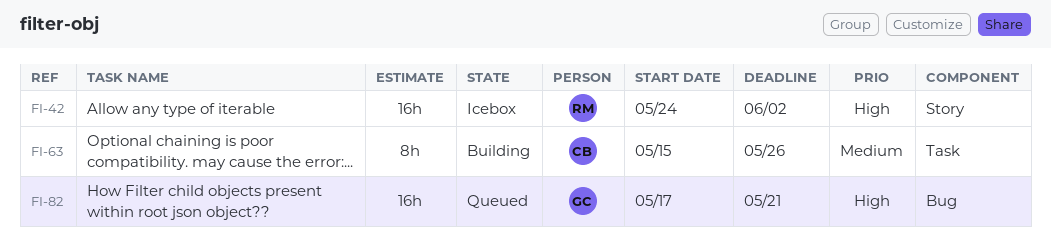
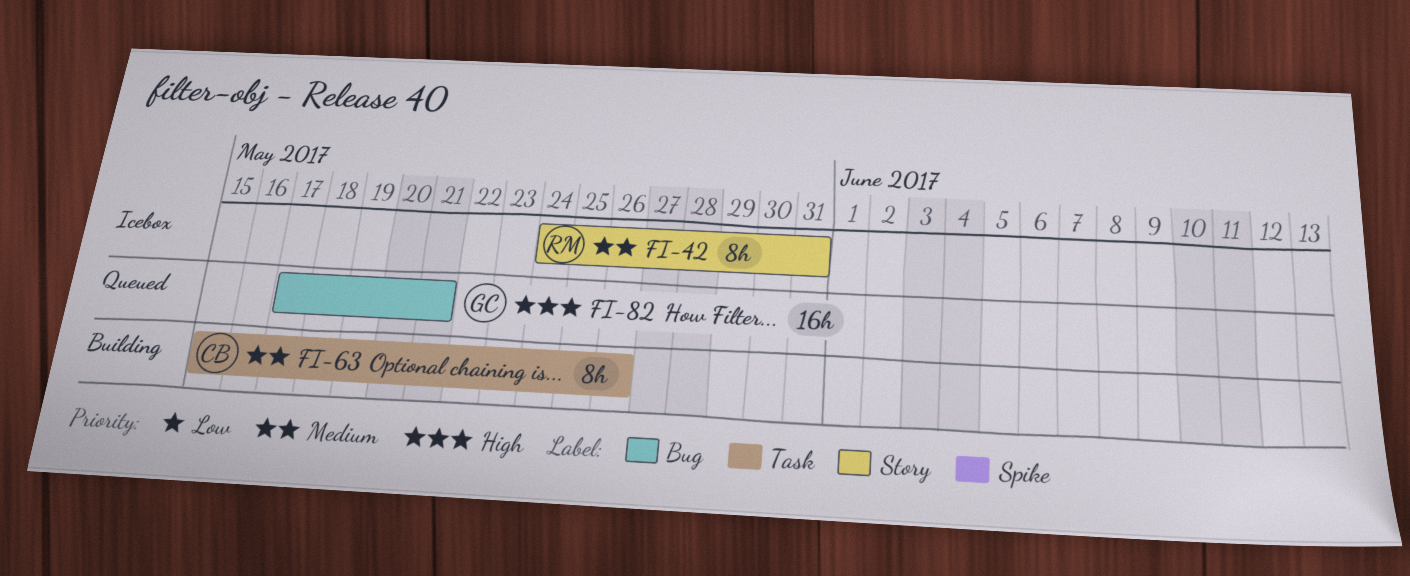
FI-42, priority: High -> Medium
FI-42, estimate: 16h -> 8h
FI-42, due: Jun 2 -> May 31

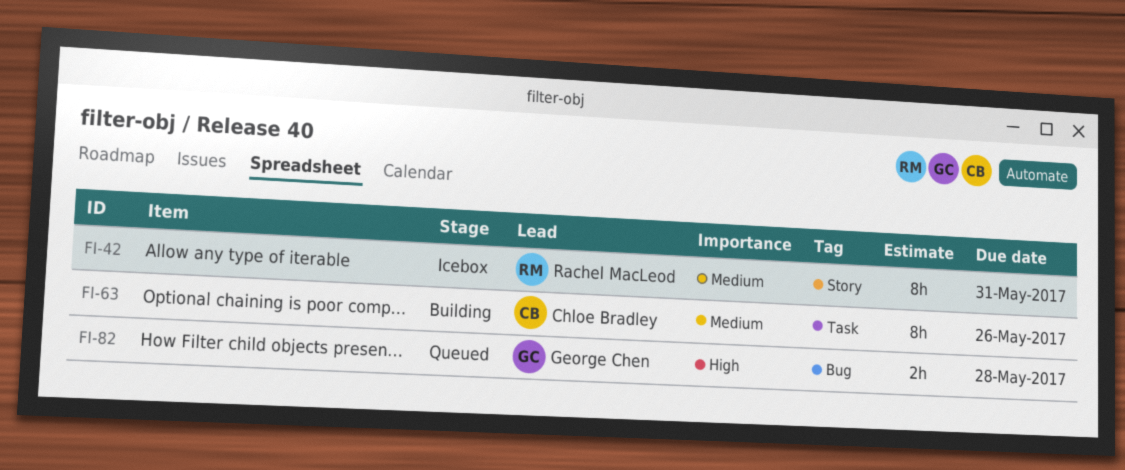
FI-82, estimate: 16h -> 2h
FI-82, due: May 21 -> May 28

